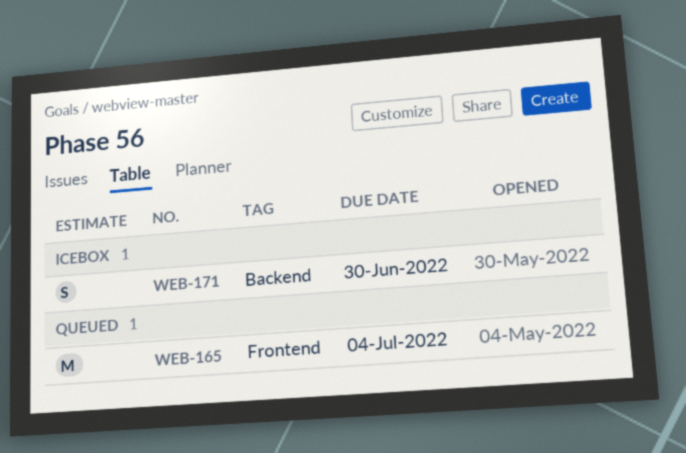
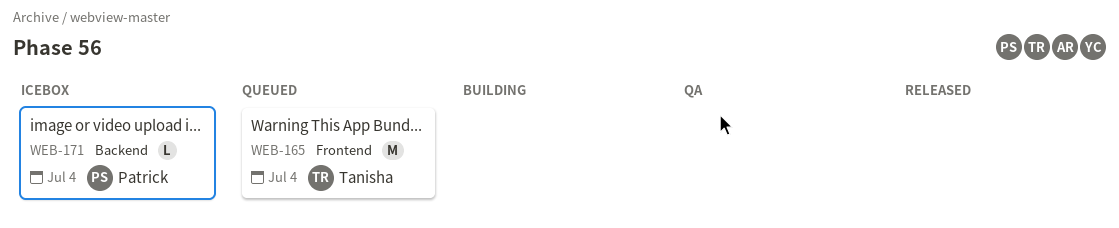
WEB-171, estimate: S -> L
WEB-171, due: Jun 30 -> Jul 4

